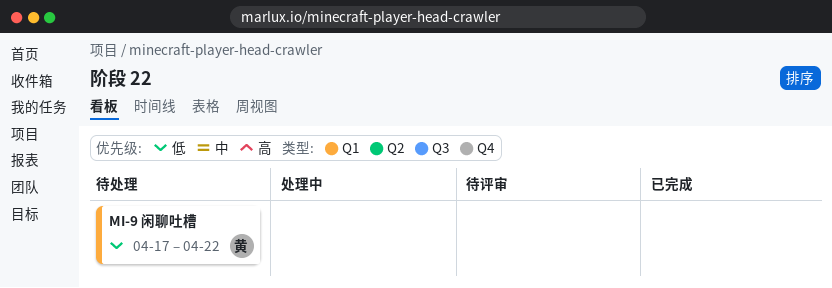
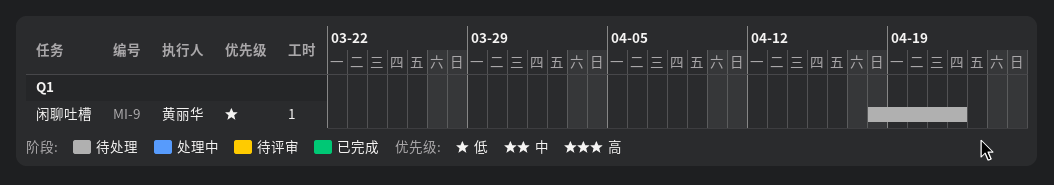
MI-9, start: Apr 17 -> Apr 18

